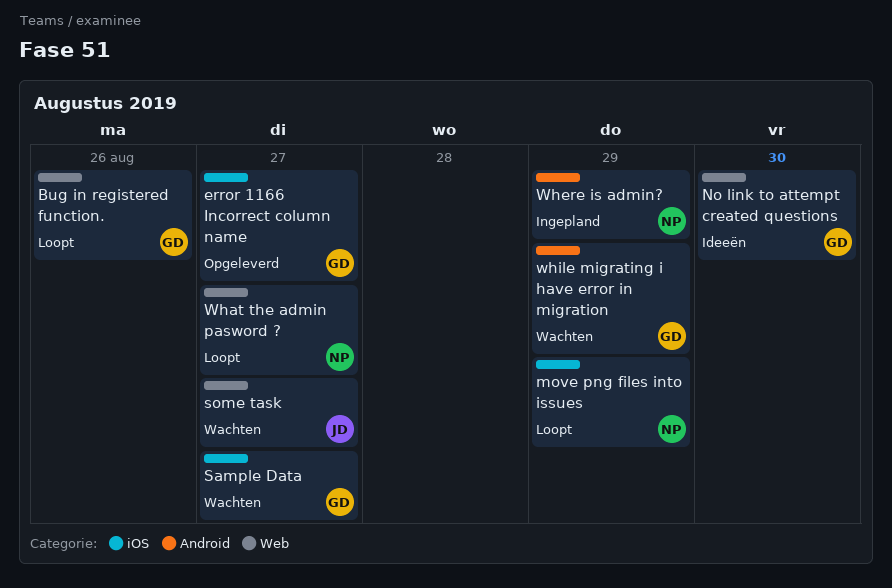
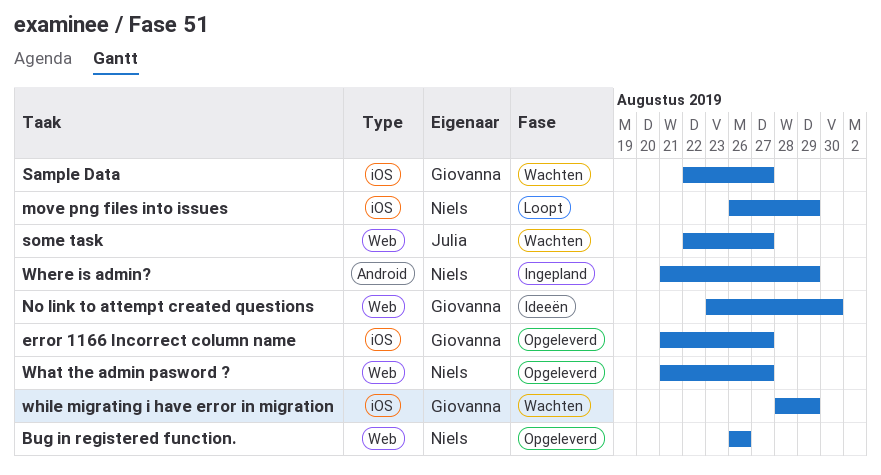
Bug in registered function., status: Loopt -> Opgeleverd
Bug in registered function., owner: Giovanna -> Niels
What the admin pasword ?, status: Loopt -> Opgeleverd
while migrating i have error in migration, label: Android -> iOS

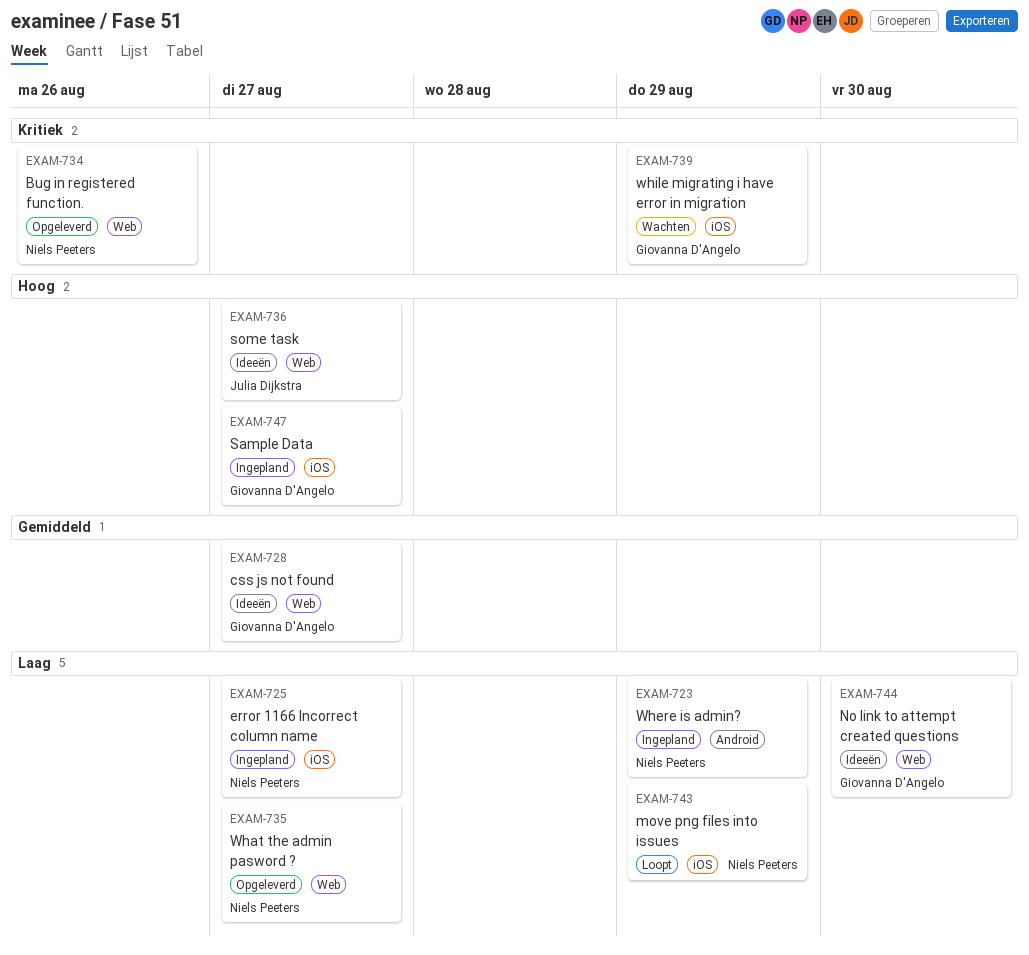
css js not found: none -> present
error 1166 Incorrect column name, status: Opgeleverd -> Ingepland
error 1166 Incorrect column name, owner: Giovanna D'Angelo -> Niels Peeters
Sample Data, status: Wachten -> Ingepland
some task, status: Wachten -> Ideeën

